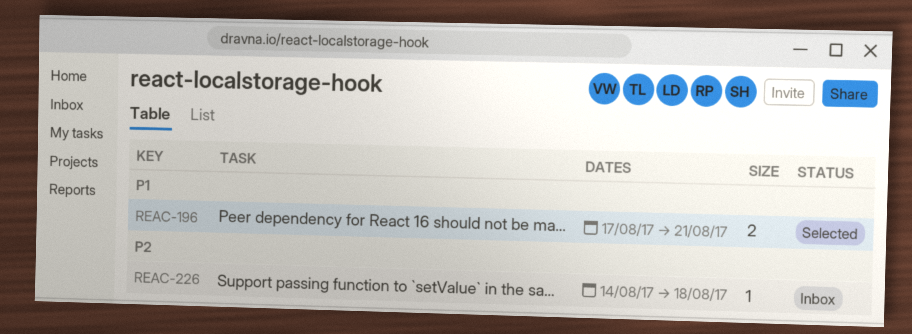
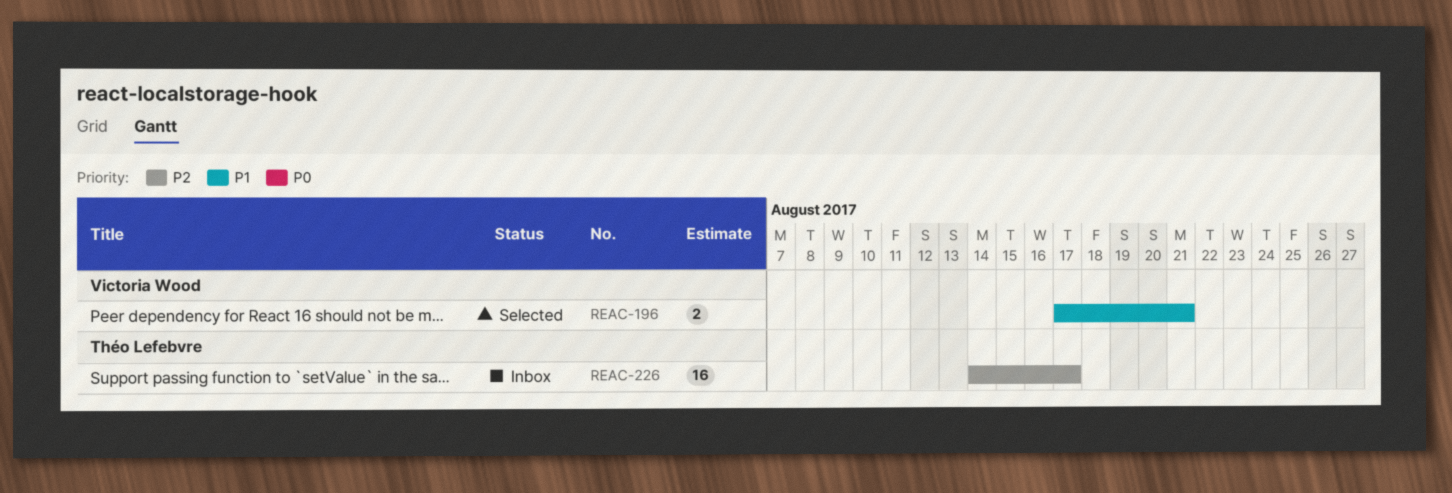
REAC-226, estimate: 1 -> 16
REAC-226, due: Aug 18 -> Aug 17

